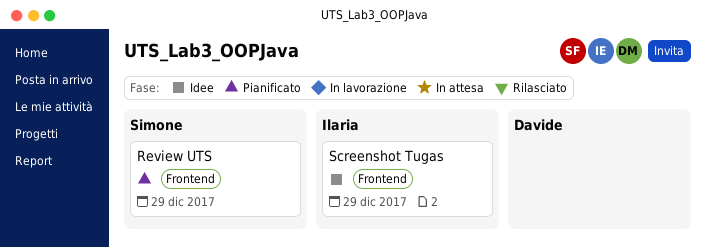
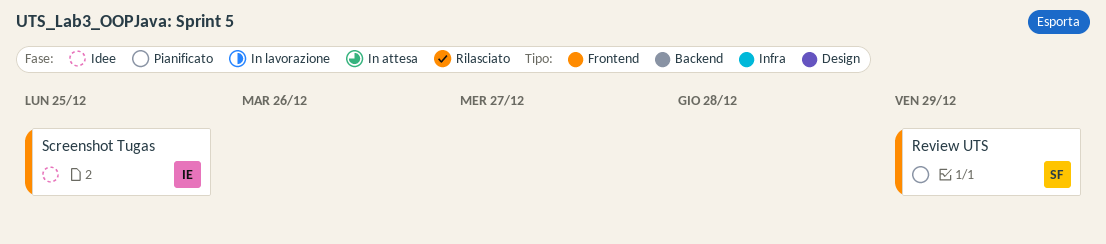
Screenshot Tugas, due: Dec 29 -> Dec 25

